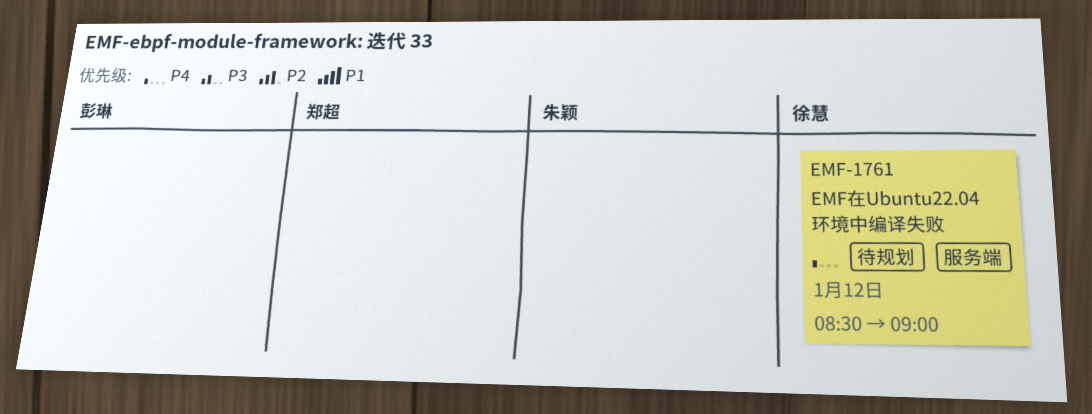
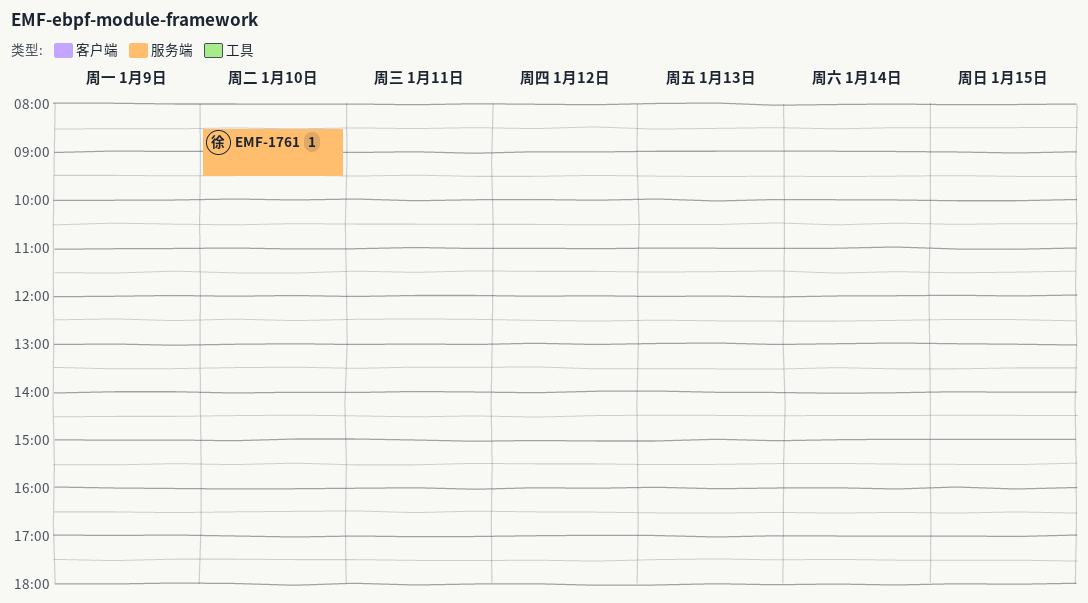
EMF-1761, day: Jan 12 -> Jan 10
EMF-1761, ends: 09:00 -> 09:30

